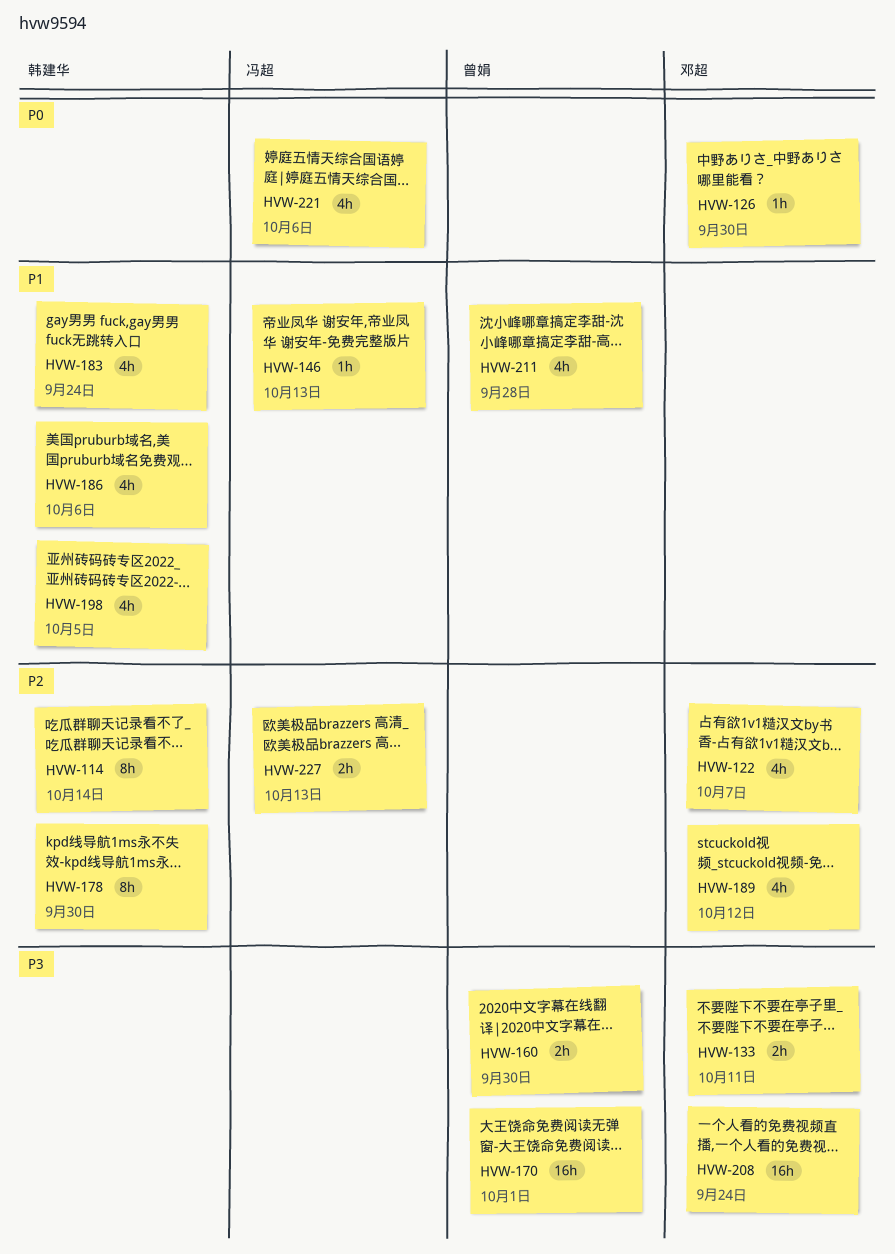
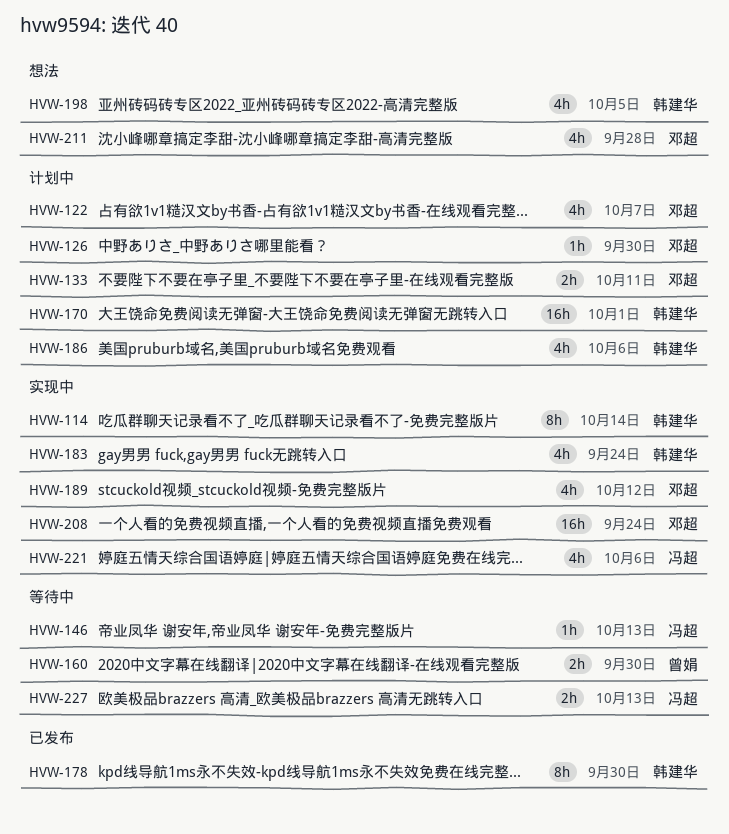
HVW-170, owner: 曾娟 -> 韩建华
HVW-211, owner: 曾娟 -> 邓超

